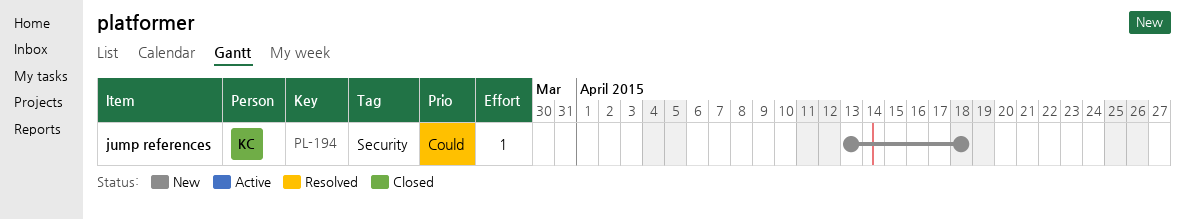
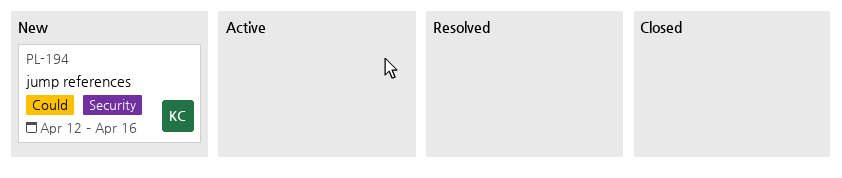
PL-194, start: Apr 13 -> Apr 12
PL-194, due: Apr 18 -> Apr 16

